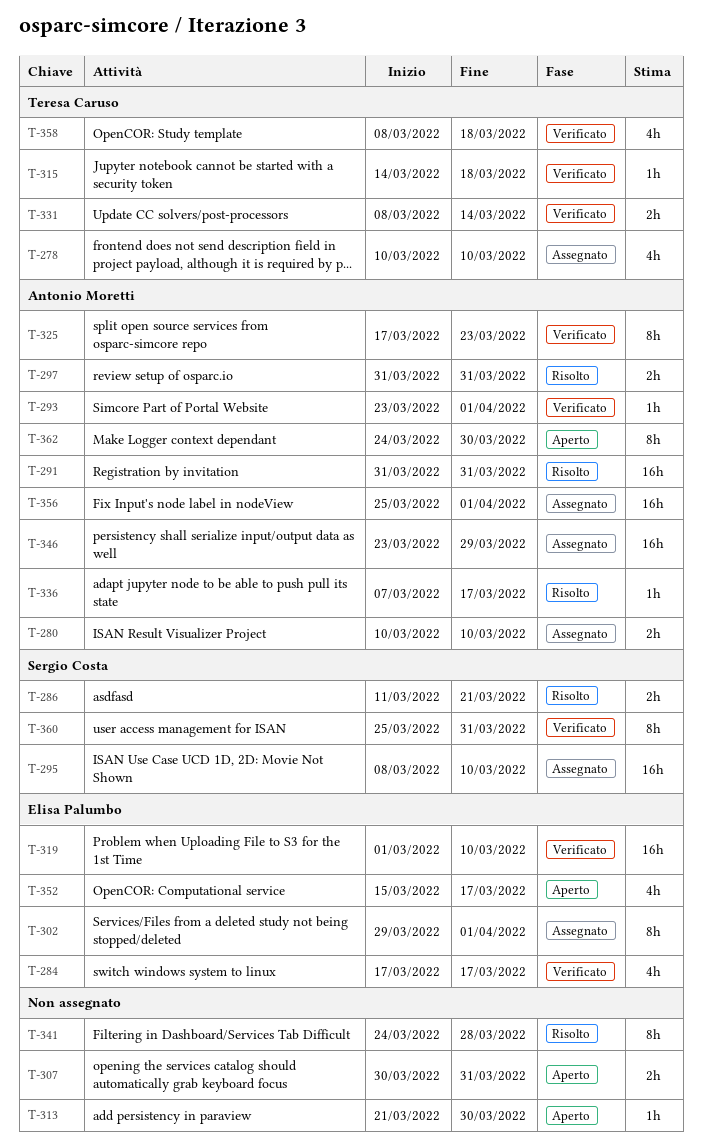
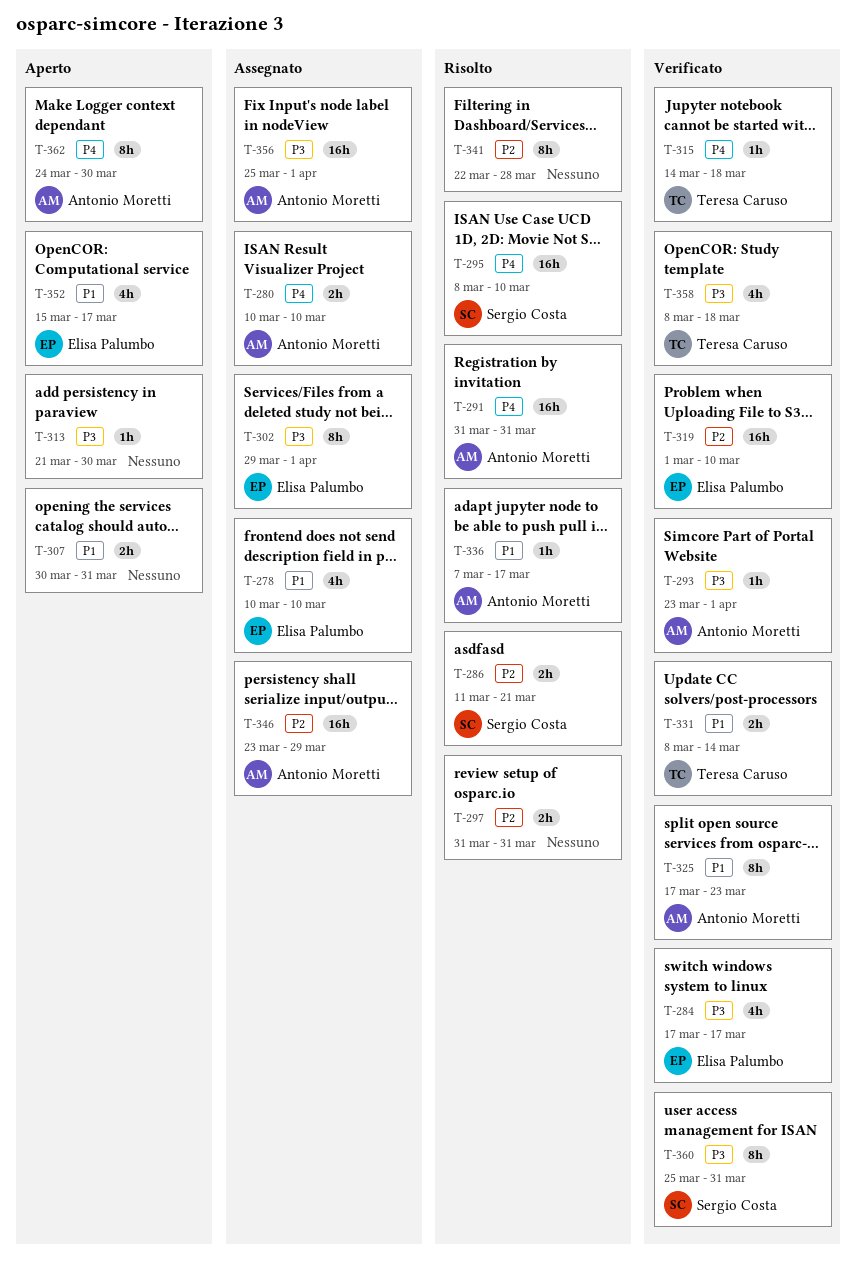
T-278, owner: Teresa Caruso -> Elisa Palumbo
T-295, status: Assegnato -> Risolto
T-297, owner: Antonio Moretti -> none
T-341, start: Mar 24 -> Mar 22

